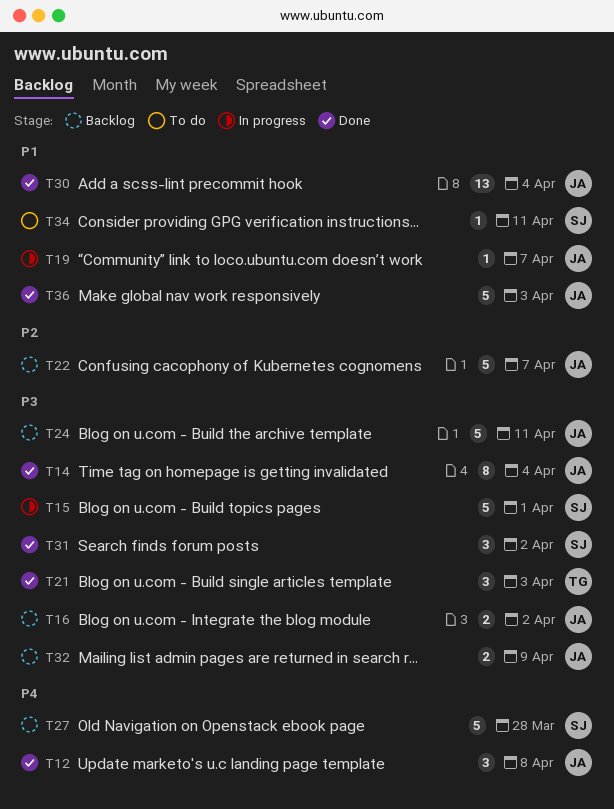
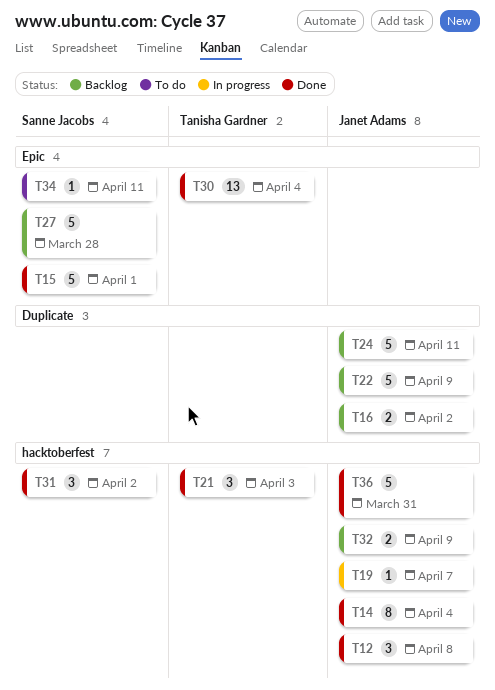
T15, status: In progress -> Done
T22, due: Apr 7 -> Apr 9
T30, owner: Janet Adams -> Tanisha Gardner
T36, due: Apr 3 -> Mar 31

